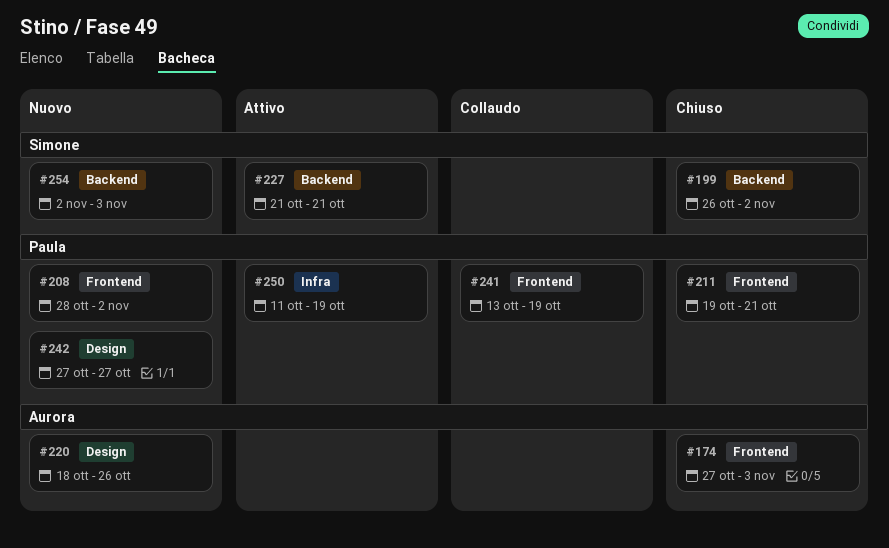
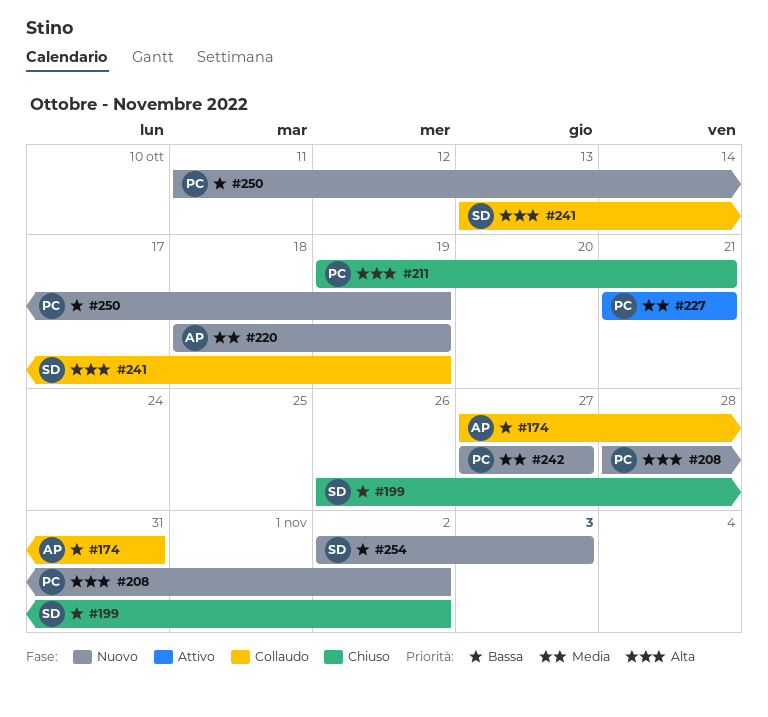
#174, status: Chiuso -> Collaudo
#174, due: Nov 3 -> Oct 31
#220, due: Oct 26 -> Oct 19
#227, owner: Simone -> Paula
#241, owner: Paula -> Simone
#250, status: Attivo -> Nuovo

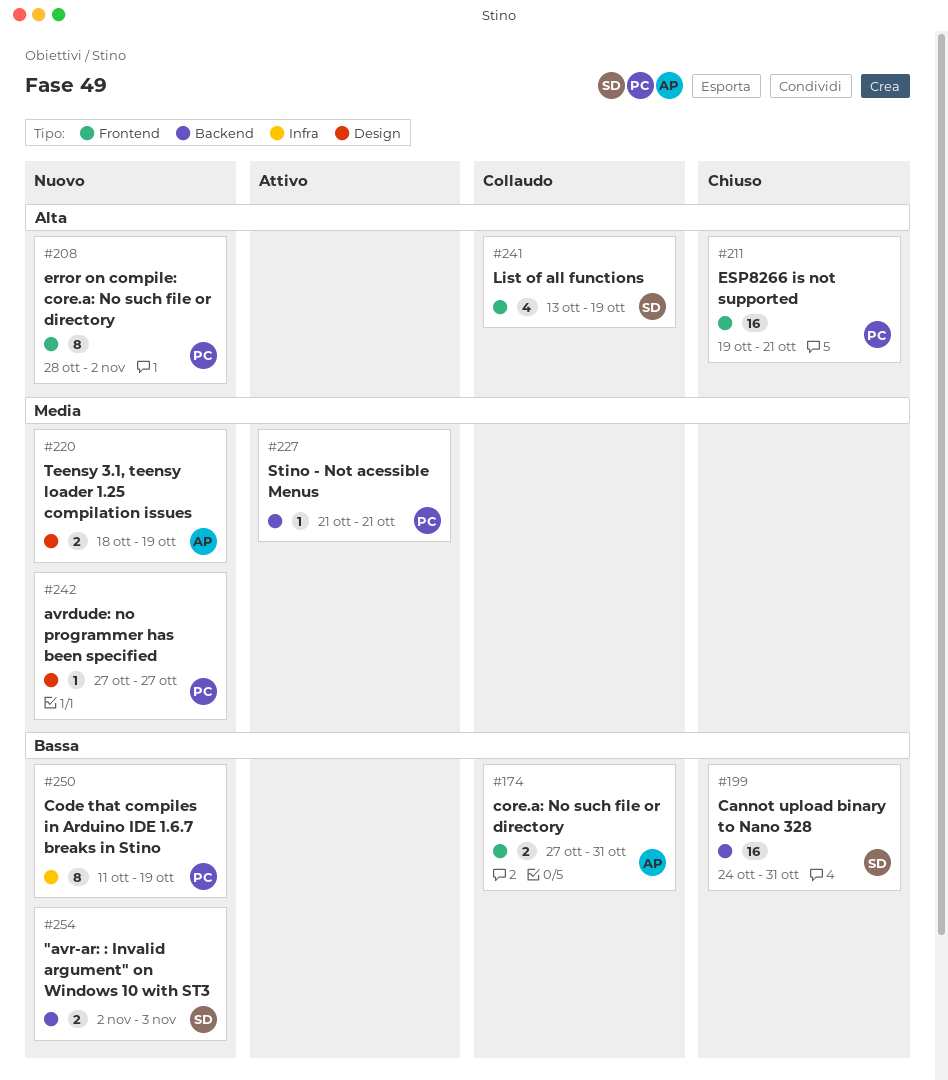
#199, start: Oct 26 -> Oct 24
#199, due: Nov 2 -> Oct 31

